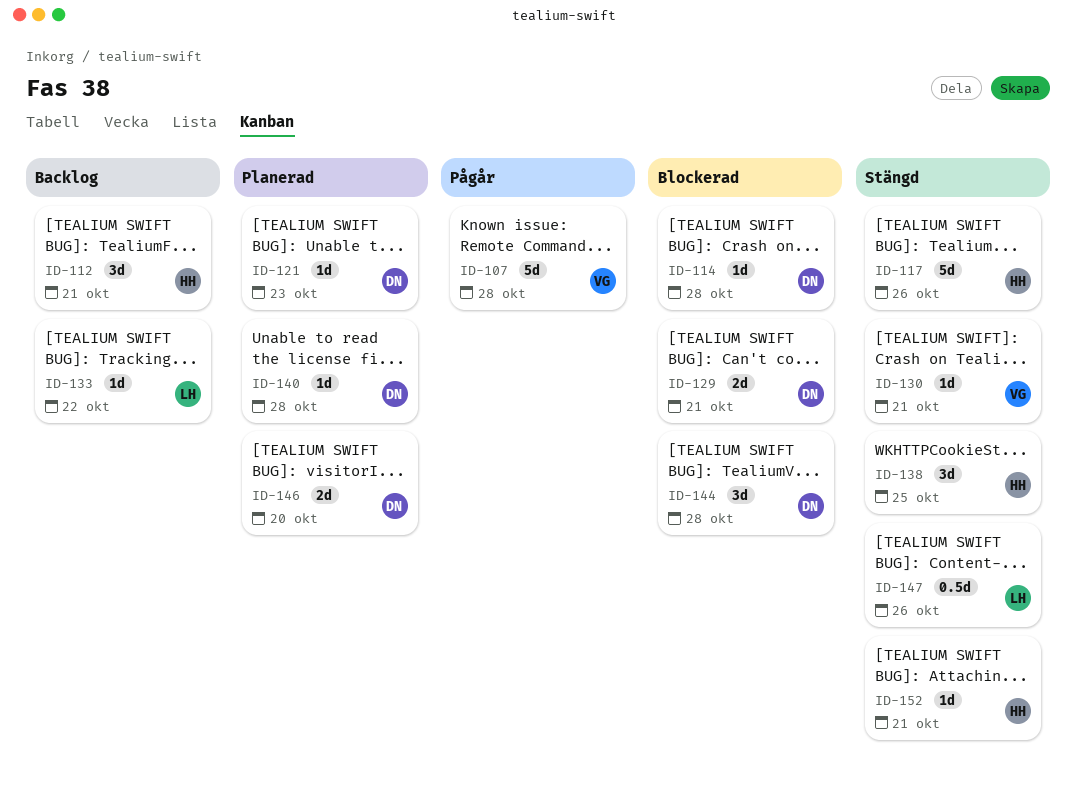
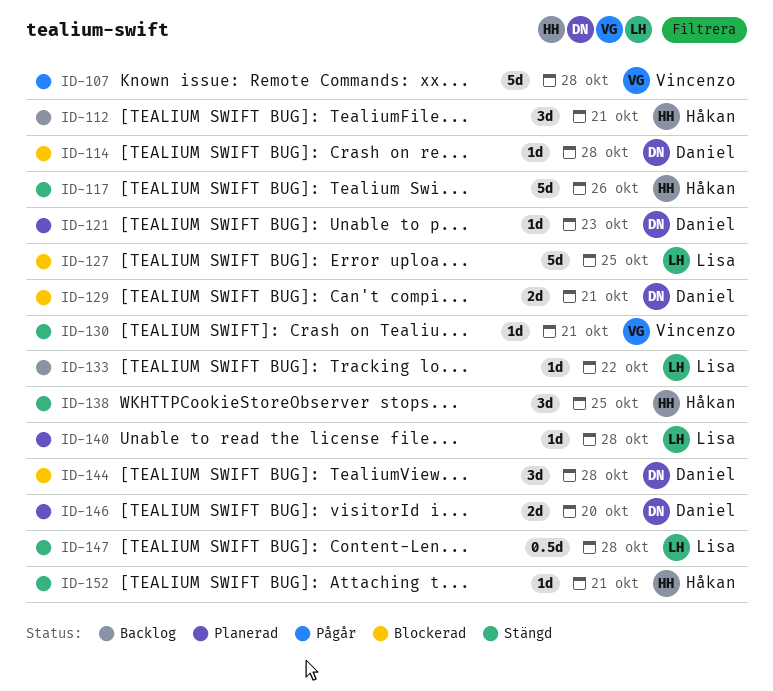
ID-127: none -> present
ID-140, owner: Daniel -> Lisa
ID-147, due: Oct 26 -> Oct 28

